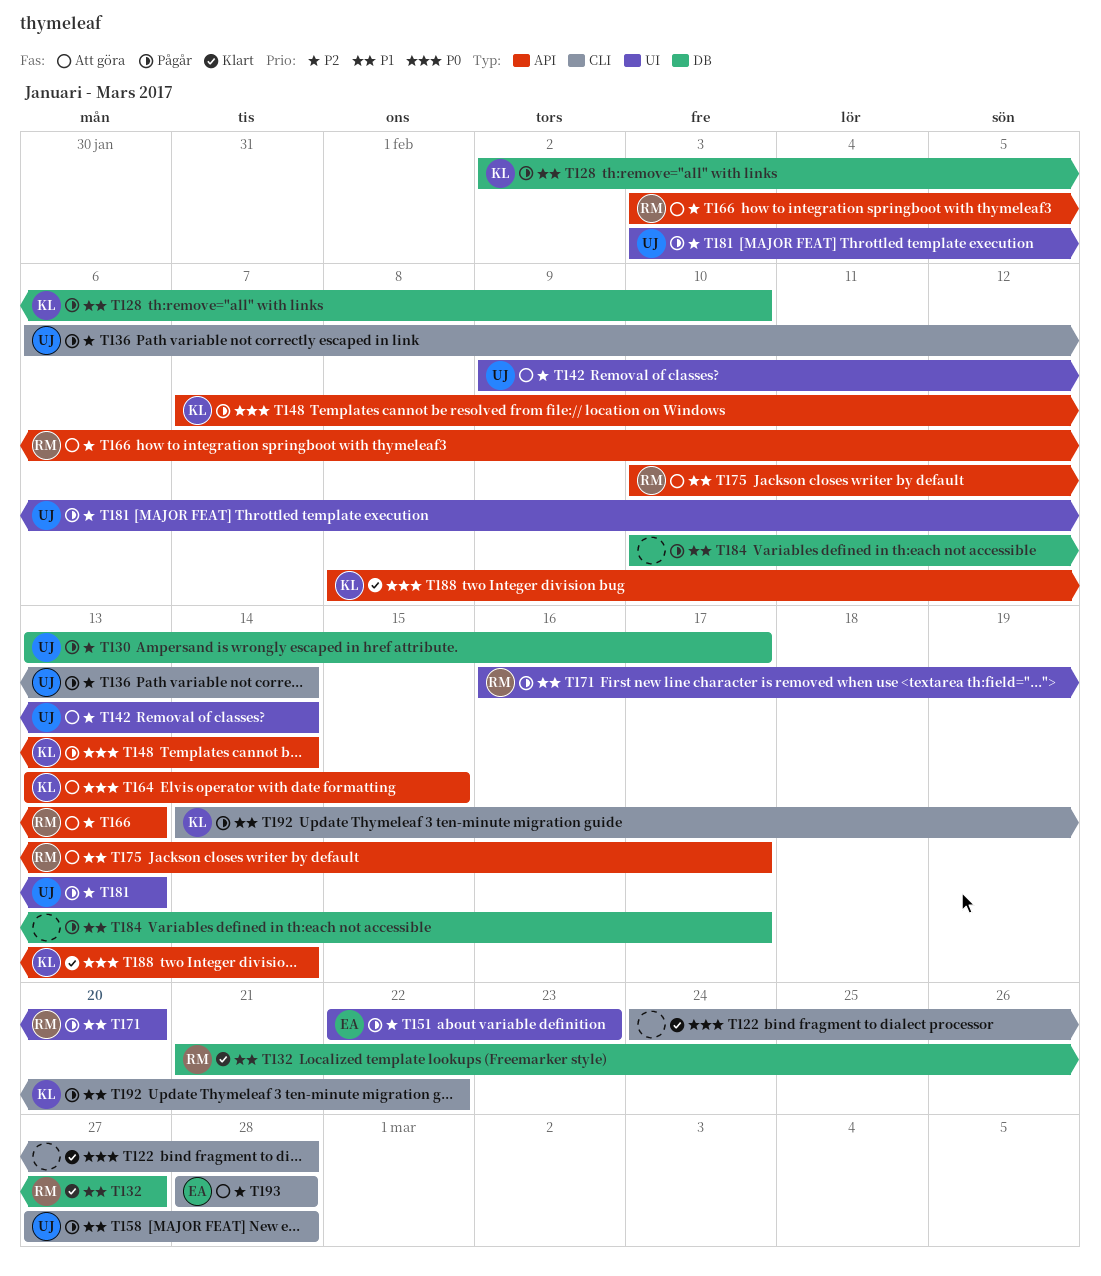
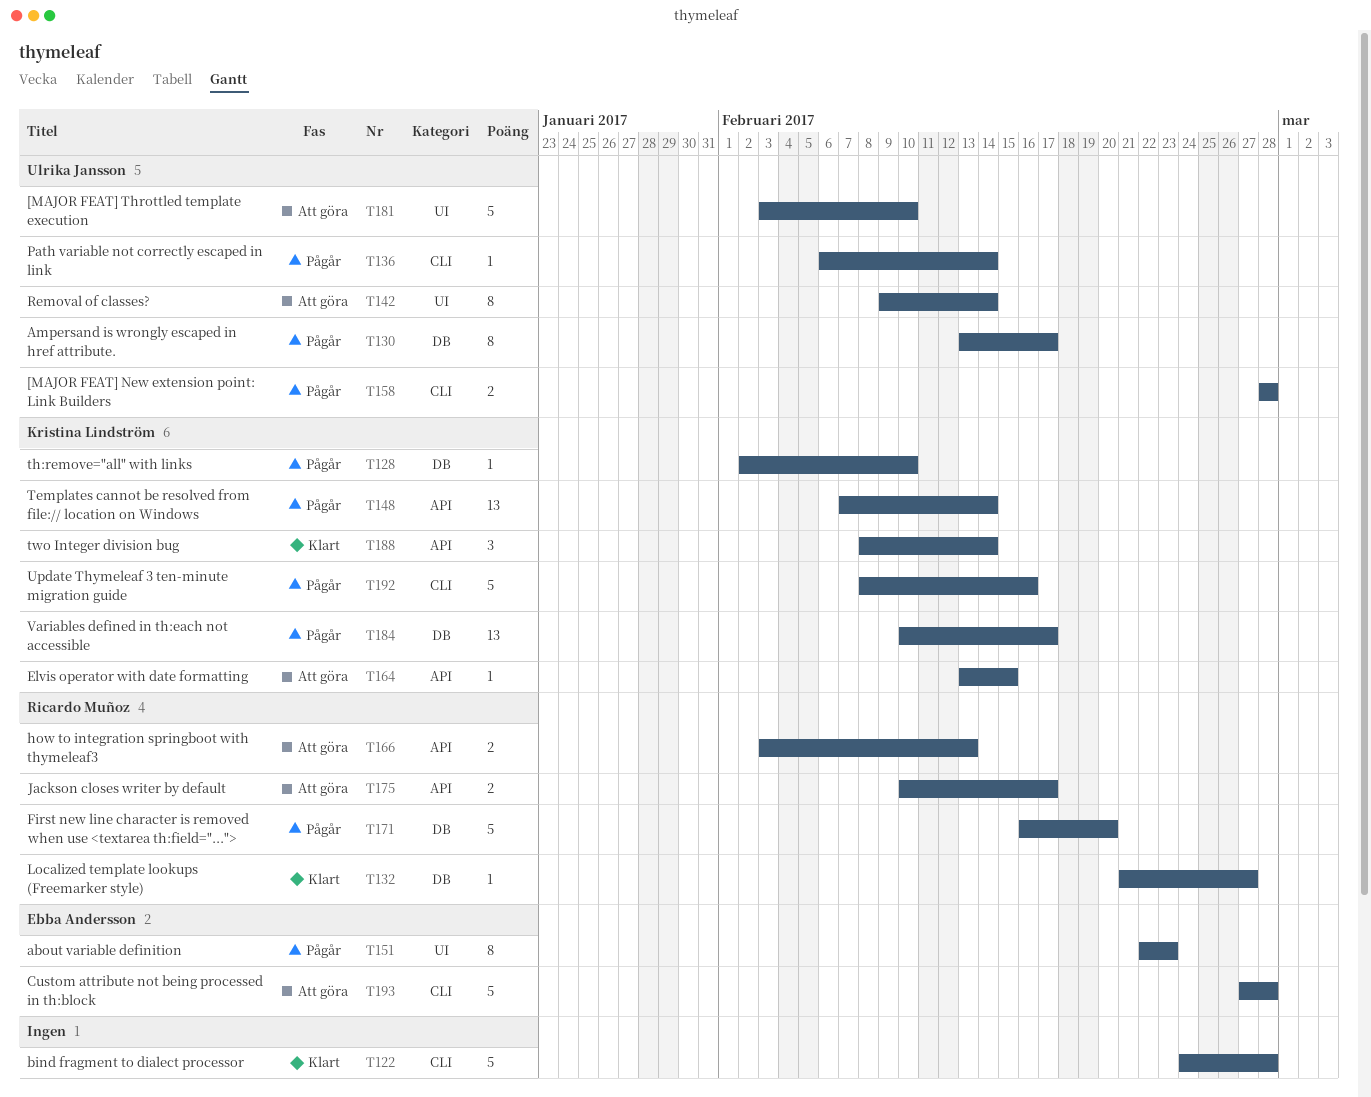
T158, start: Feb 27 -> Feb 28
T171, label: UI -> DB
T181, status: Pågår -> Att göra
T181, due: Feb 13 -> Feb 10
T184, owner: none -> Kristina Lindström
T192, start: Feb 14 -> Feb 8
T192, due: Feb 22 -> Feb 16
T193, start: Feb 28 -> Feb 27

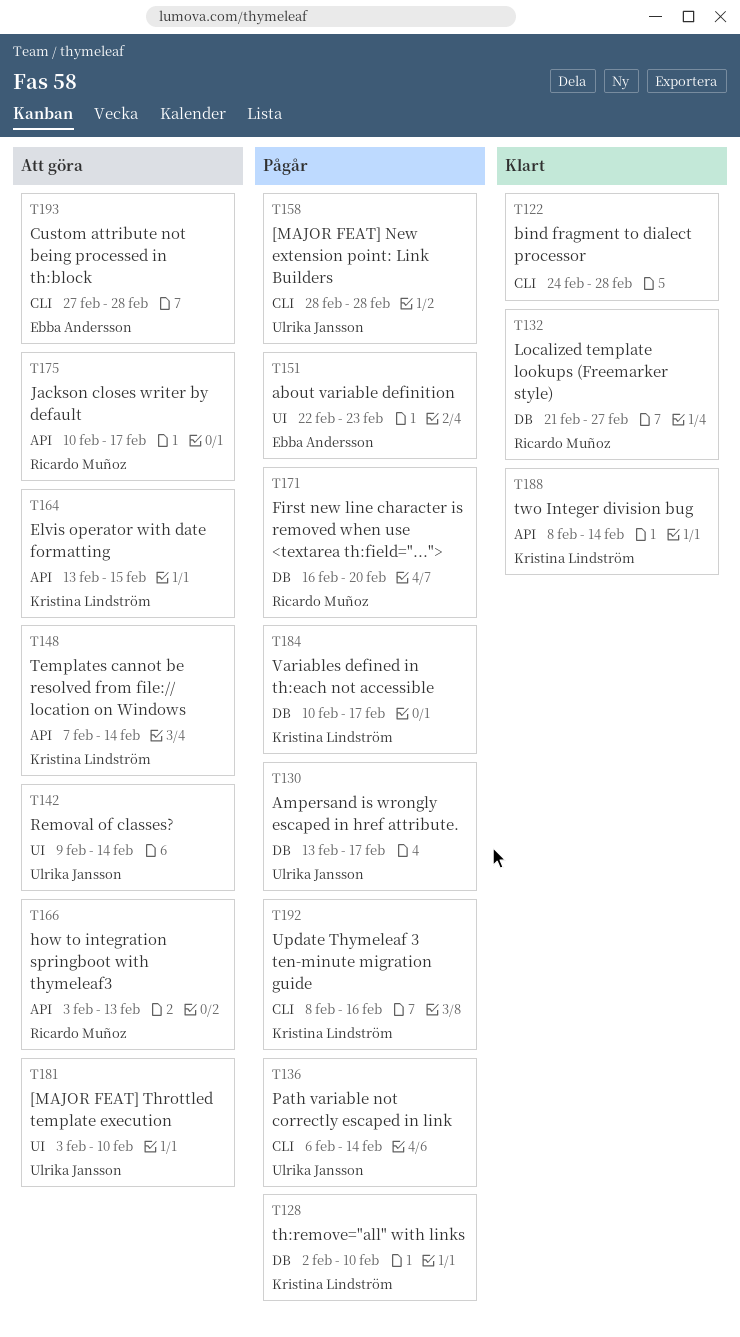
T148, status: Pågår -> Att göra

